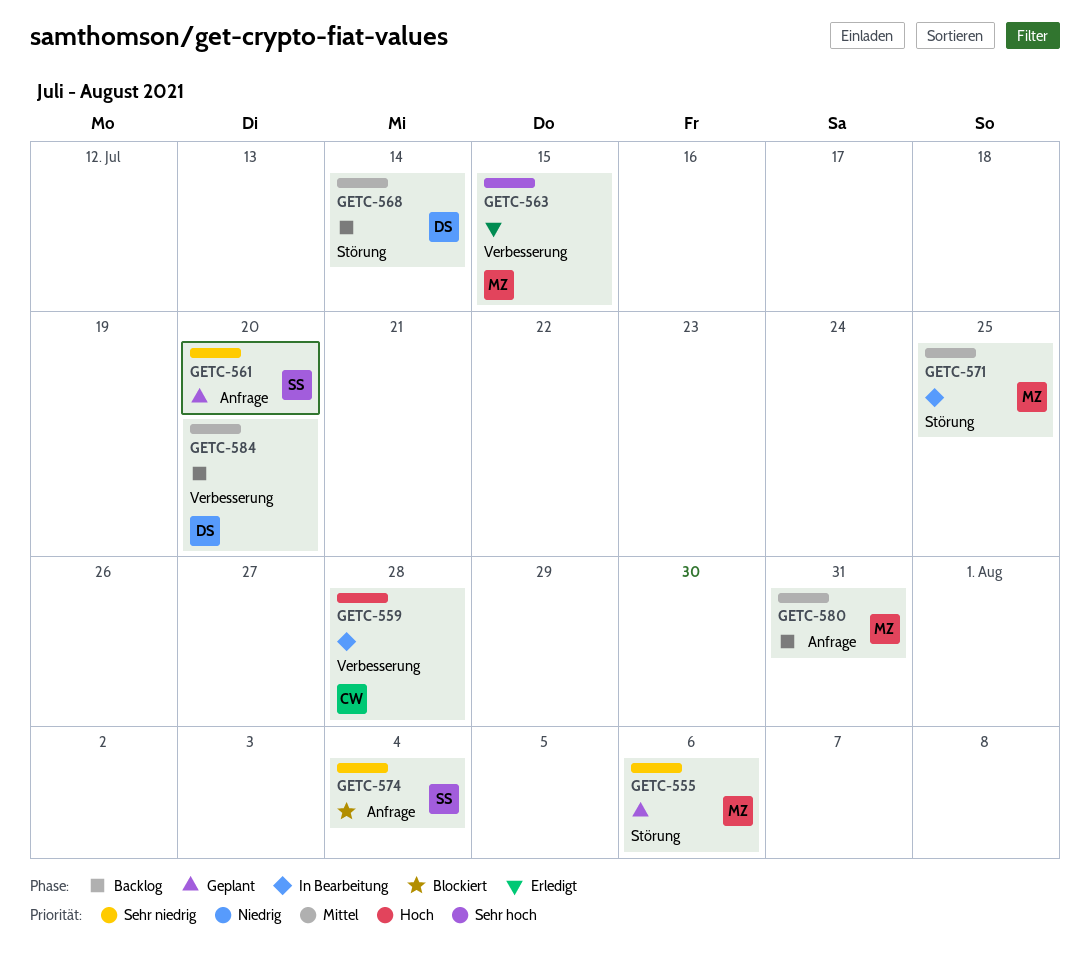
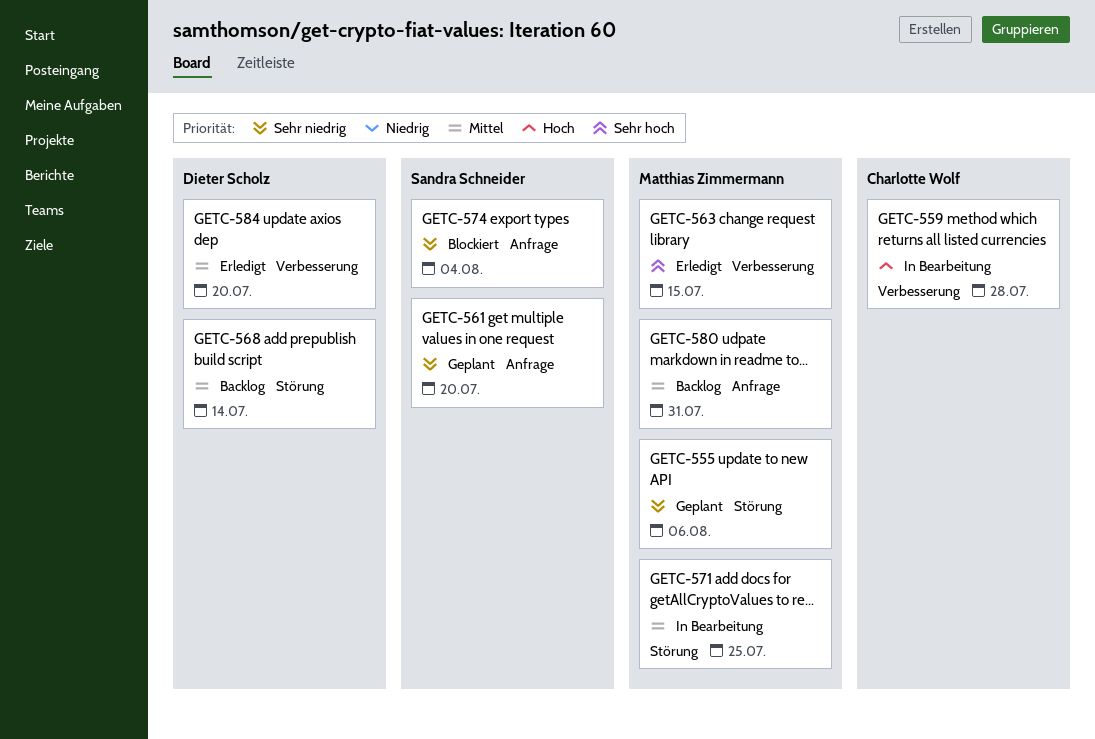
GETC-584, status: Backlog -> Erledigt

